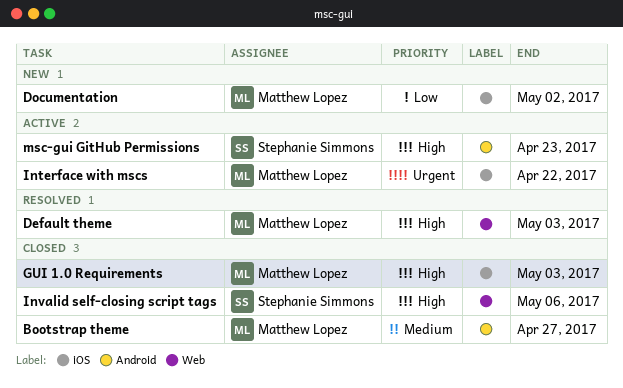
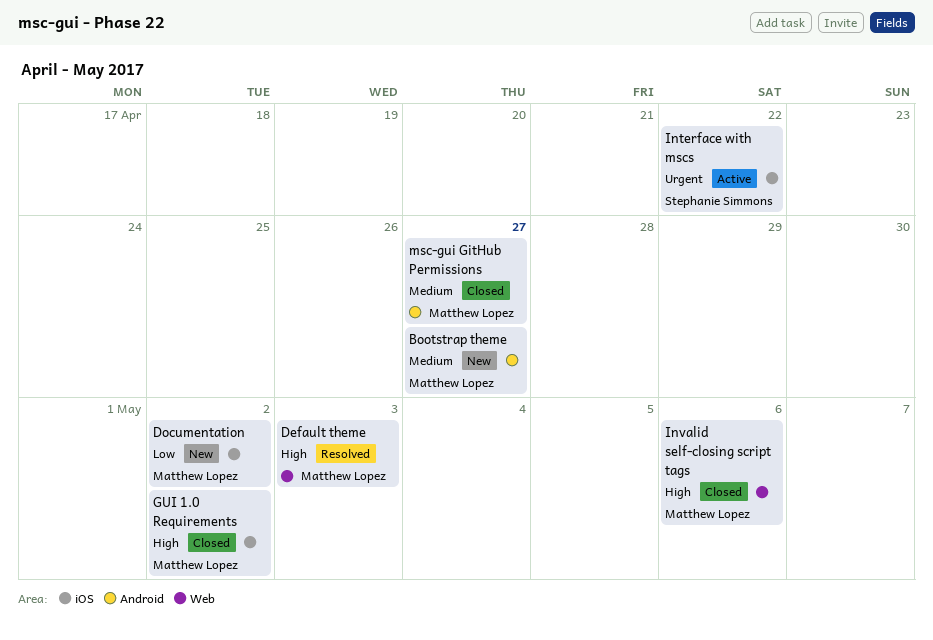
Bootstrap theme, status: Closed -> New
GUI 1.0 Requirements, due: May 3 -> May 2
Interface with mscs, owner: Matthew Lopez -> Stephanie Simmons
Invalid self-closing script tags, owner: Stephanie Simmons -> Matthew Lopez
msc-gui GitHub Permissions, status: Active -> Closed
msc-gui GitHub Permissions, owner: Stephanie Simmons -> Matthew Lopez
msc-gui GitHub Permissions, priority: High -> Medium
msc-gui GitHub Permissions, due: Apr 23 -> Apr 27

